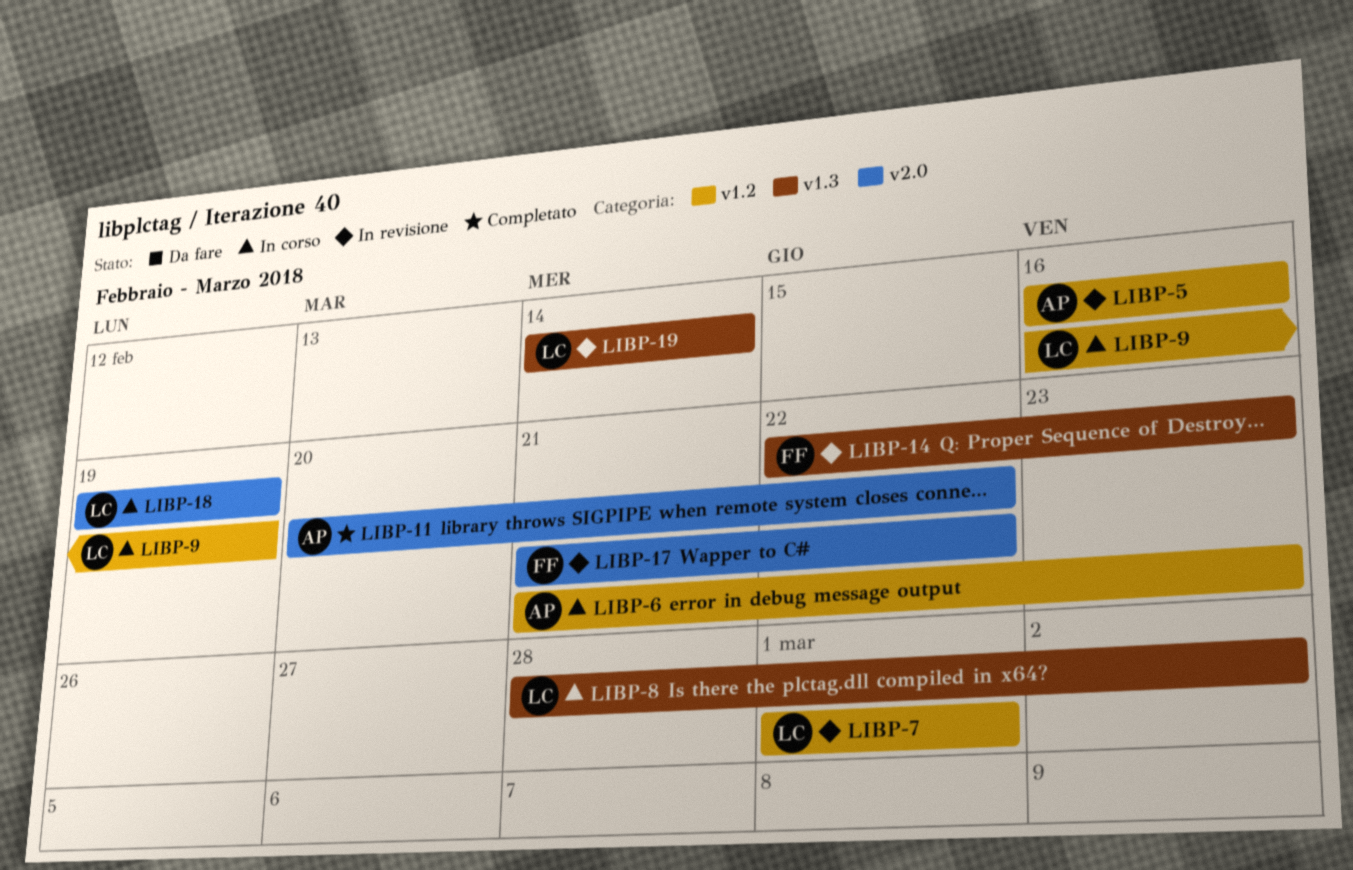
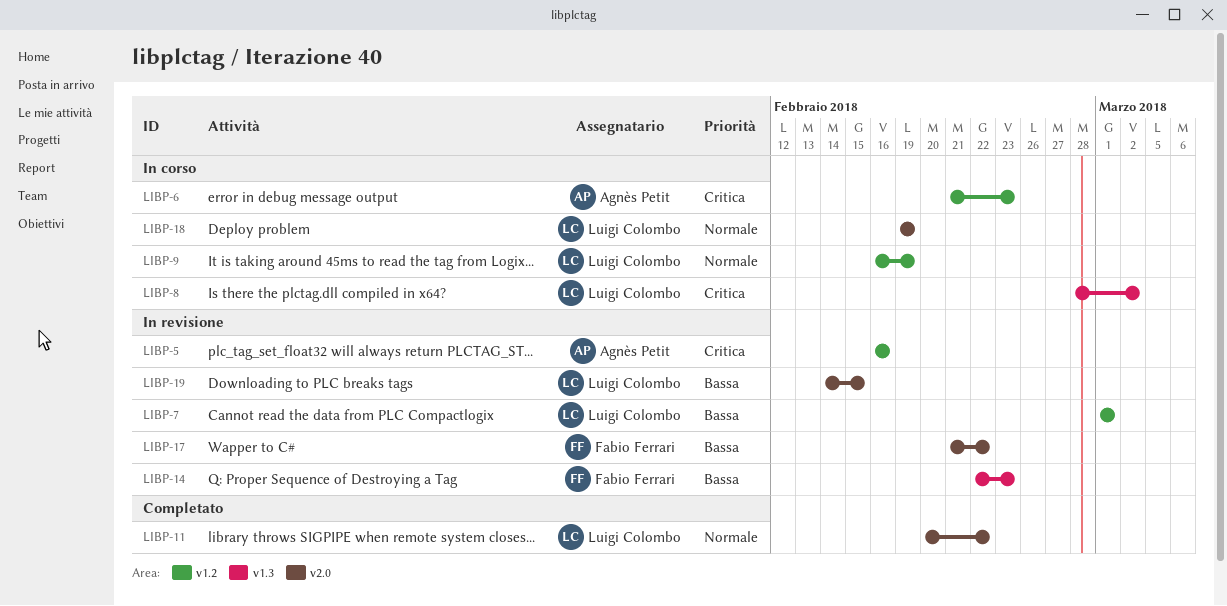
LIBP-11, owner: Agnès Petit -> Luigi Colombo
LIBP-19, label: v1.3 -> v2.0
LIBP-19, due: Feb 14 -> Feb 15

